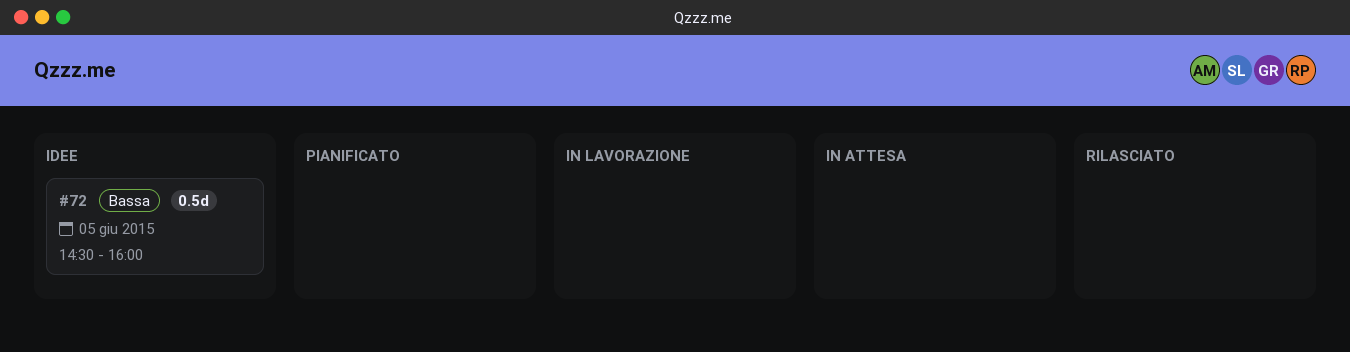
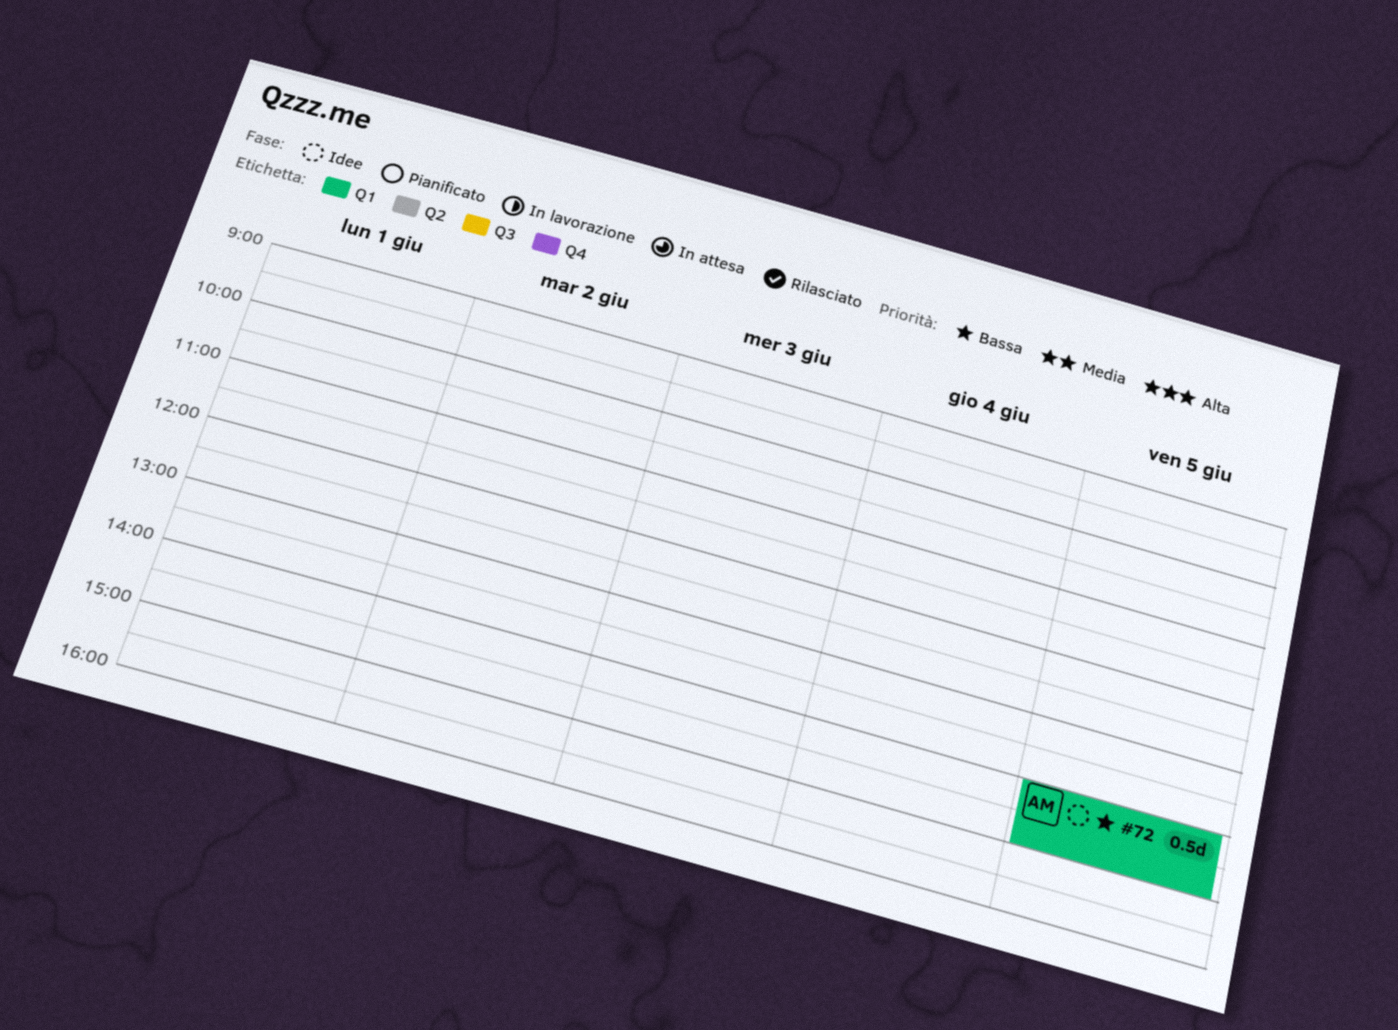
#72, begins: 14:30 -> 14:00
#72, ends: 16:00 -> 15:00

